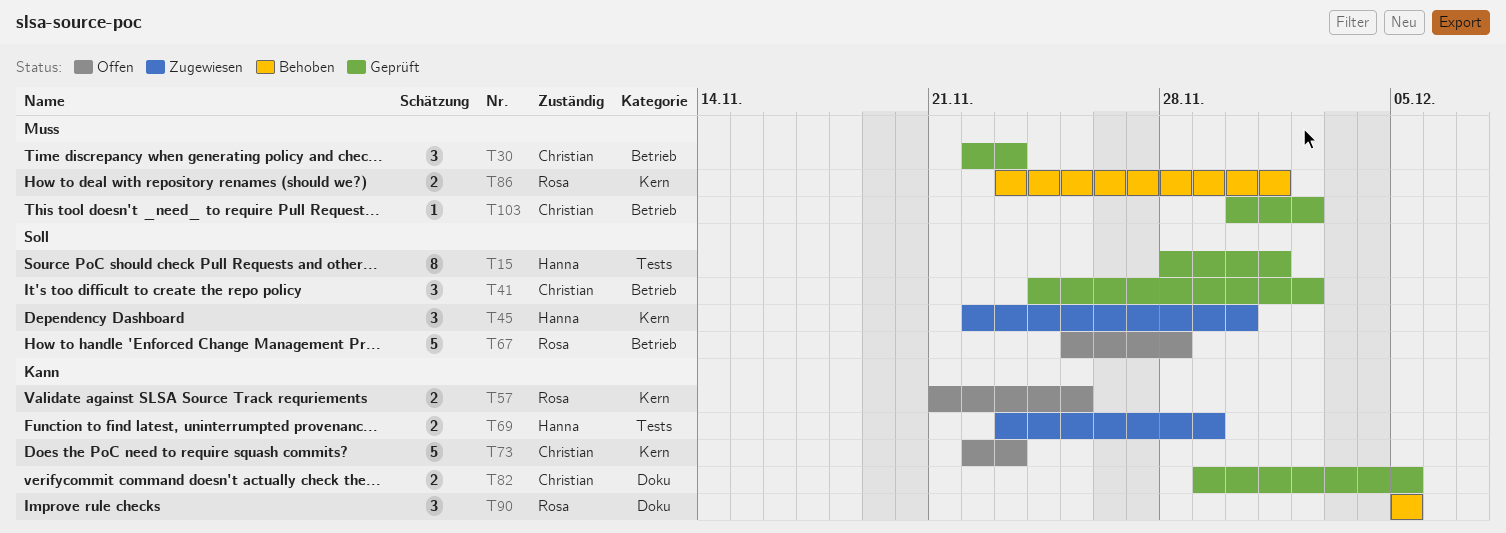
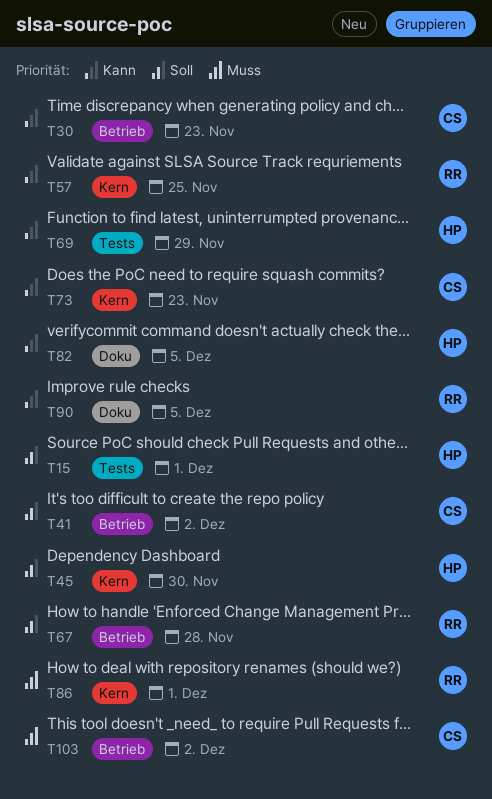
T30, priority: Muss -> Kann
T82, owner: Christian -> Hanna

